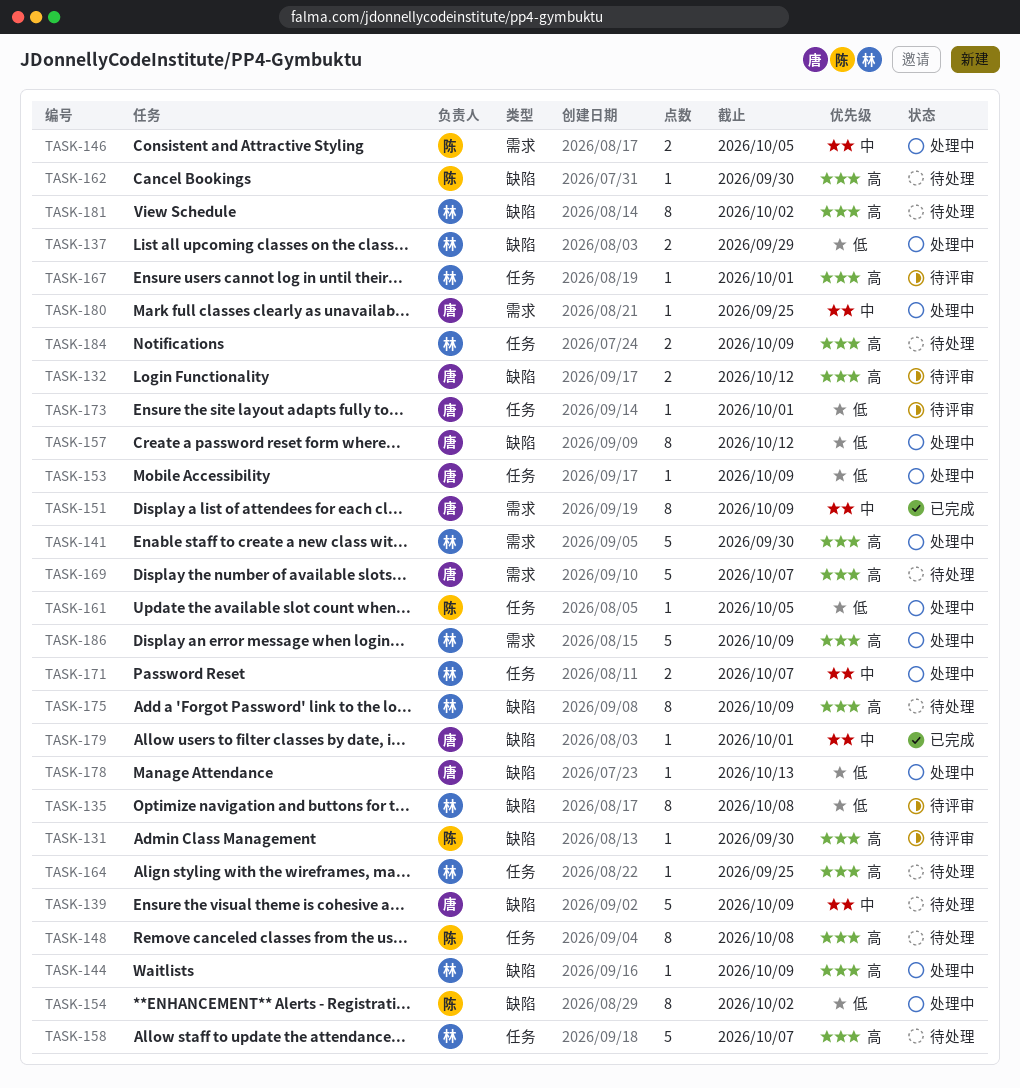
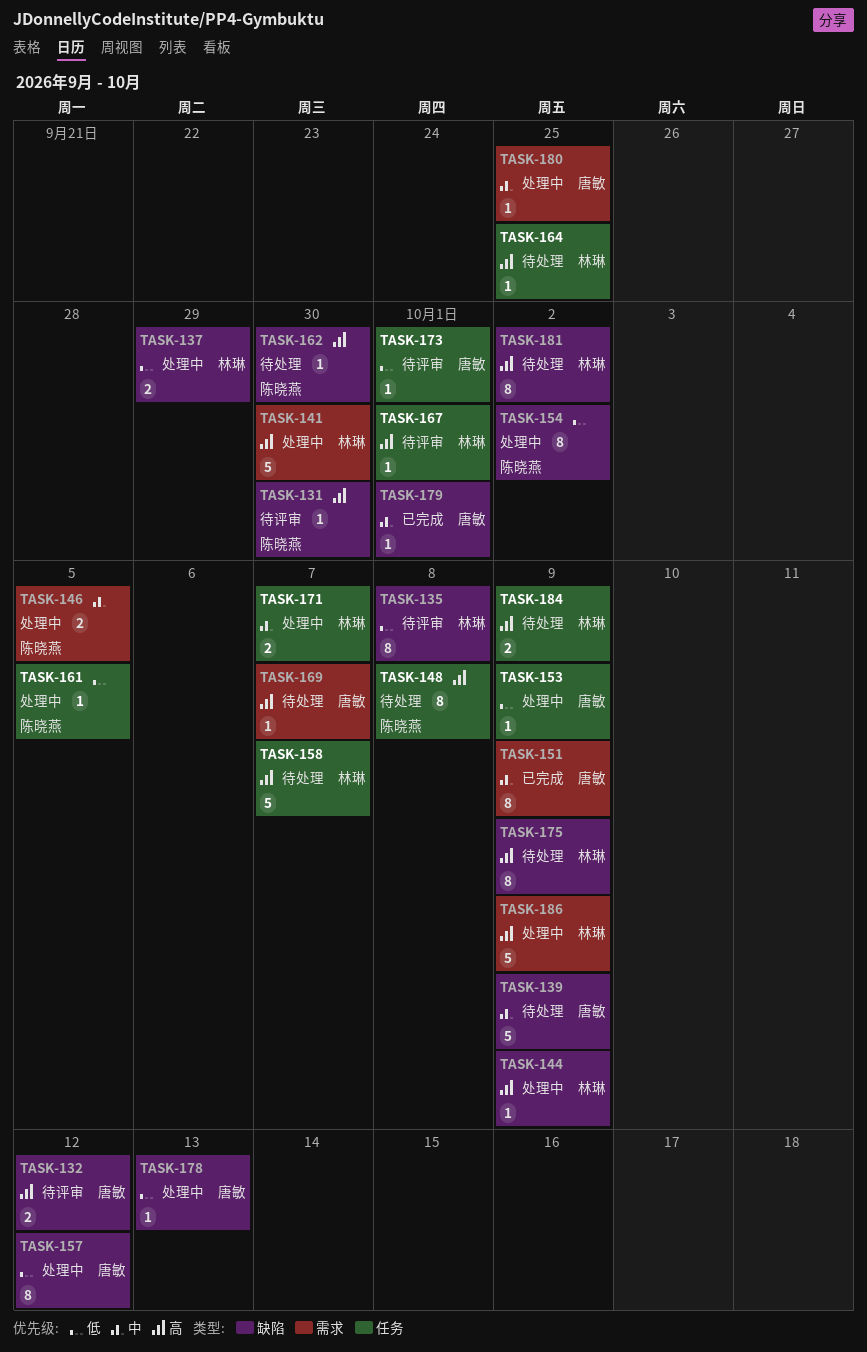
TASK-169, estimate: 5 -> 1

